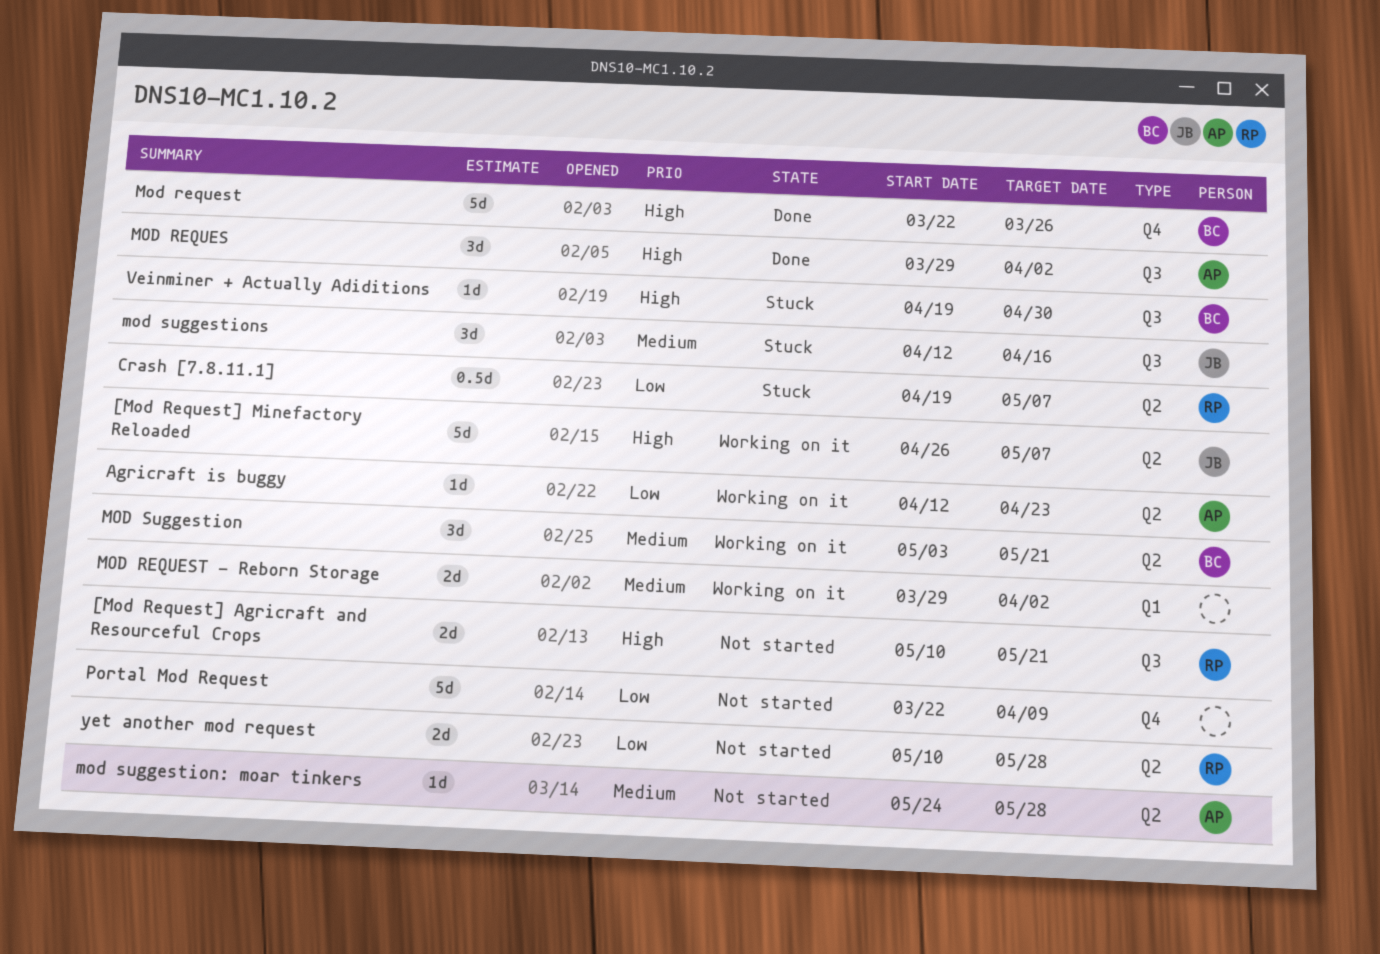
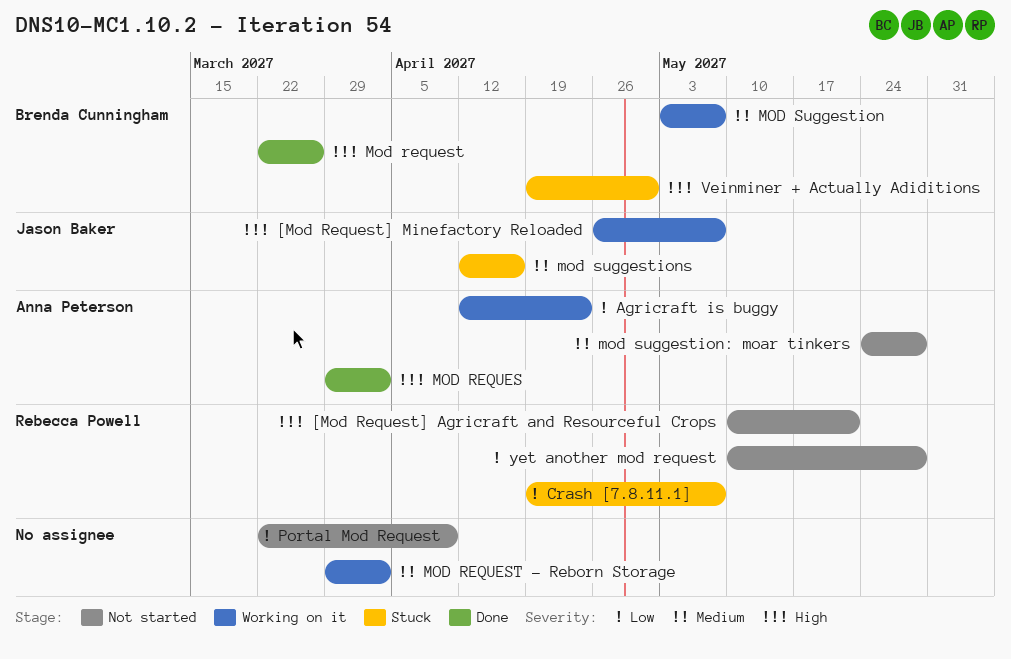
MOD Suggestion, due: May 21 -> May 7

